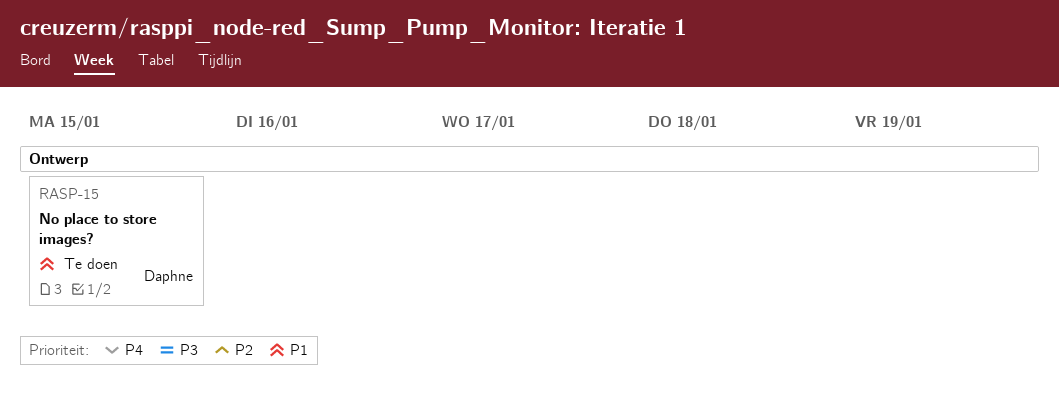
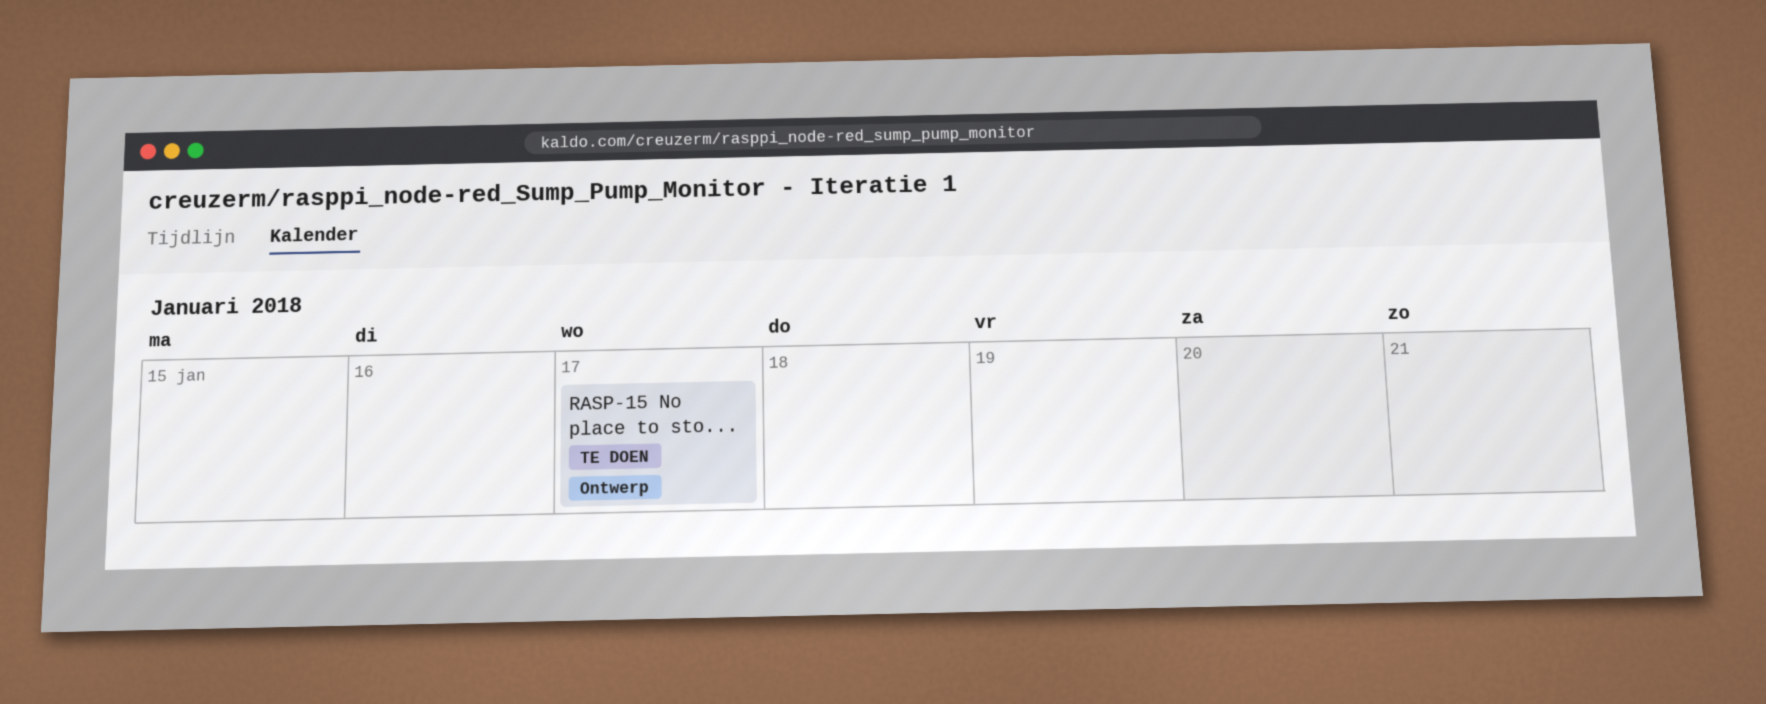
RASP-15, due: Jan 15 -> Jan 17

